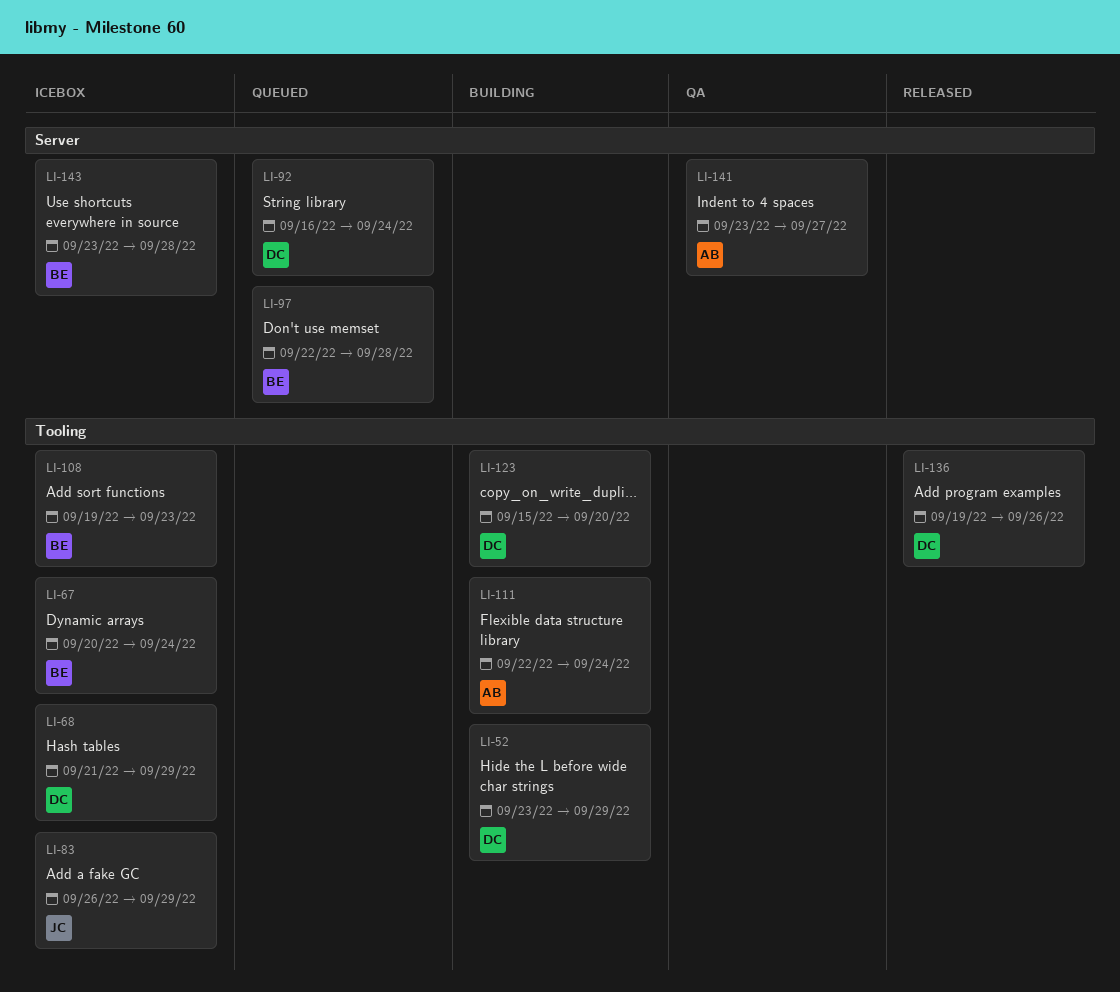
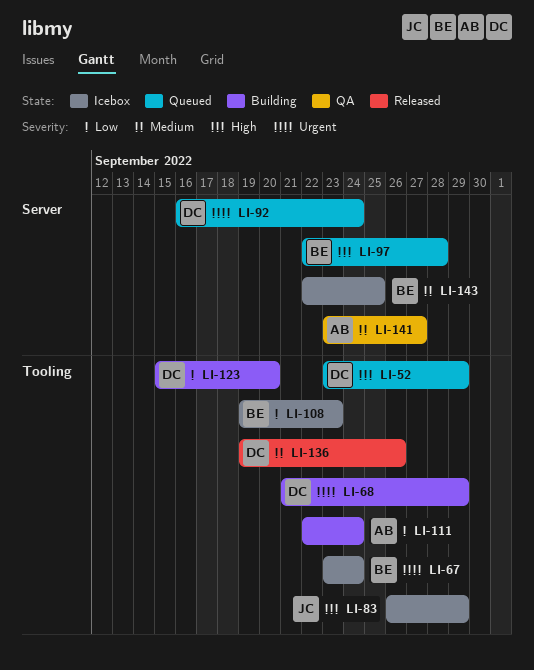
LI-52, status: Building -> Queued
LI-67, start: Sep 20 -> Sep 23
LI-68, status: Icebox -> Building
LI-143, start: Sep 23 -> Sep 22
LI-143, due: Sep 28 -> Sep 25

